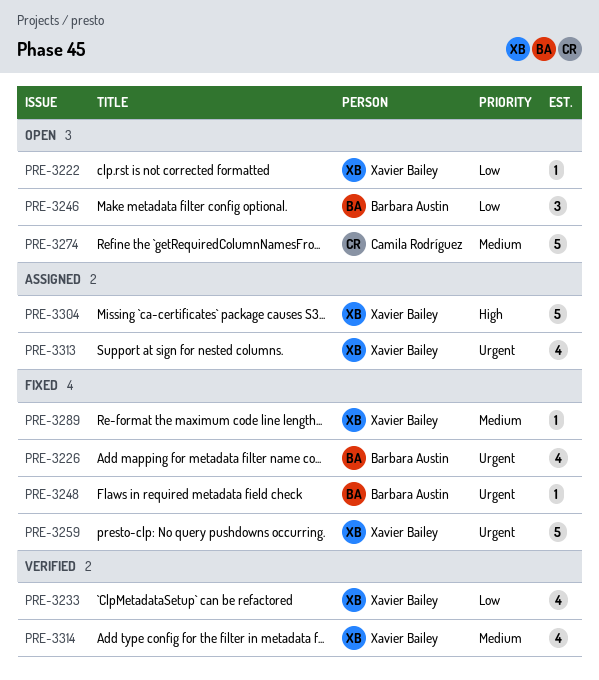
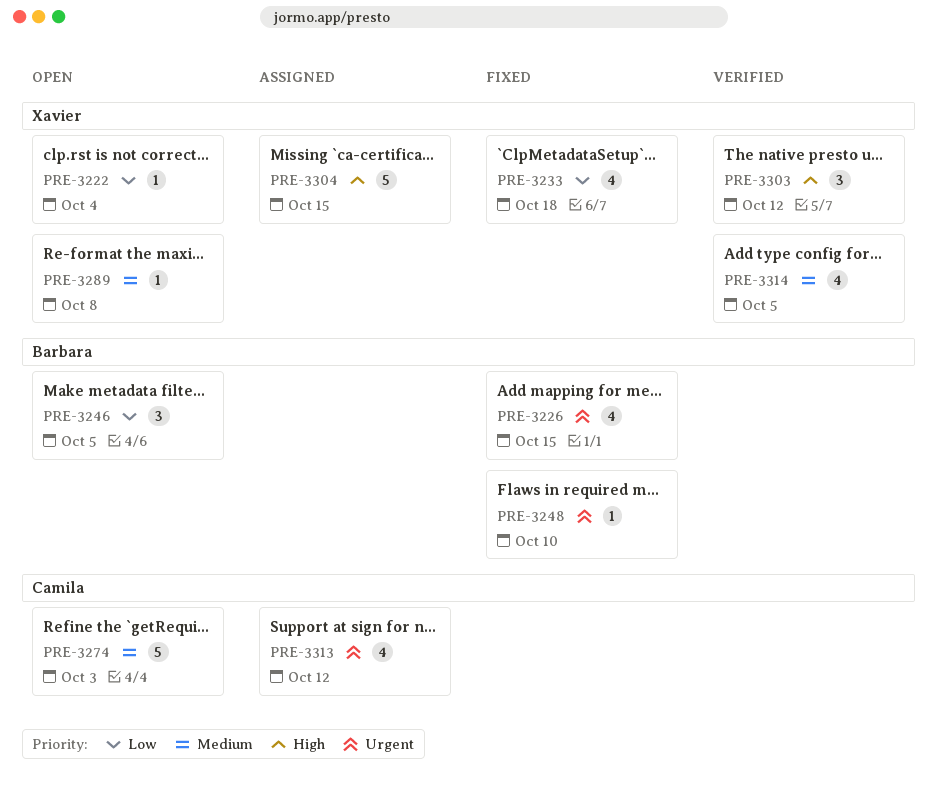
PRE-3233, status: Verified -> Fixed
PRE-3259: present -> none
PRE-3289, status: Fixed -> Open
PRE-3303: none -> present
PRE-3313, owner: Xavier Bailey -> Camila Rodríguez

